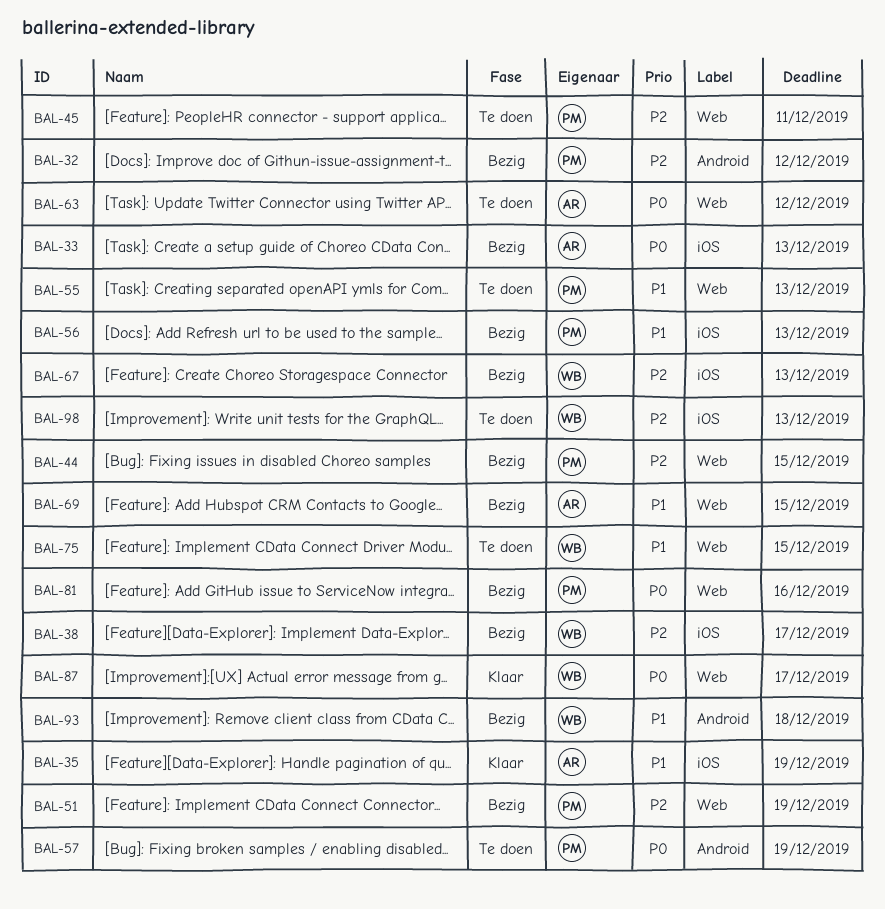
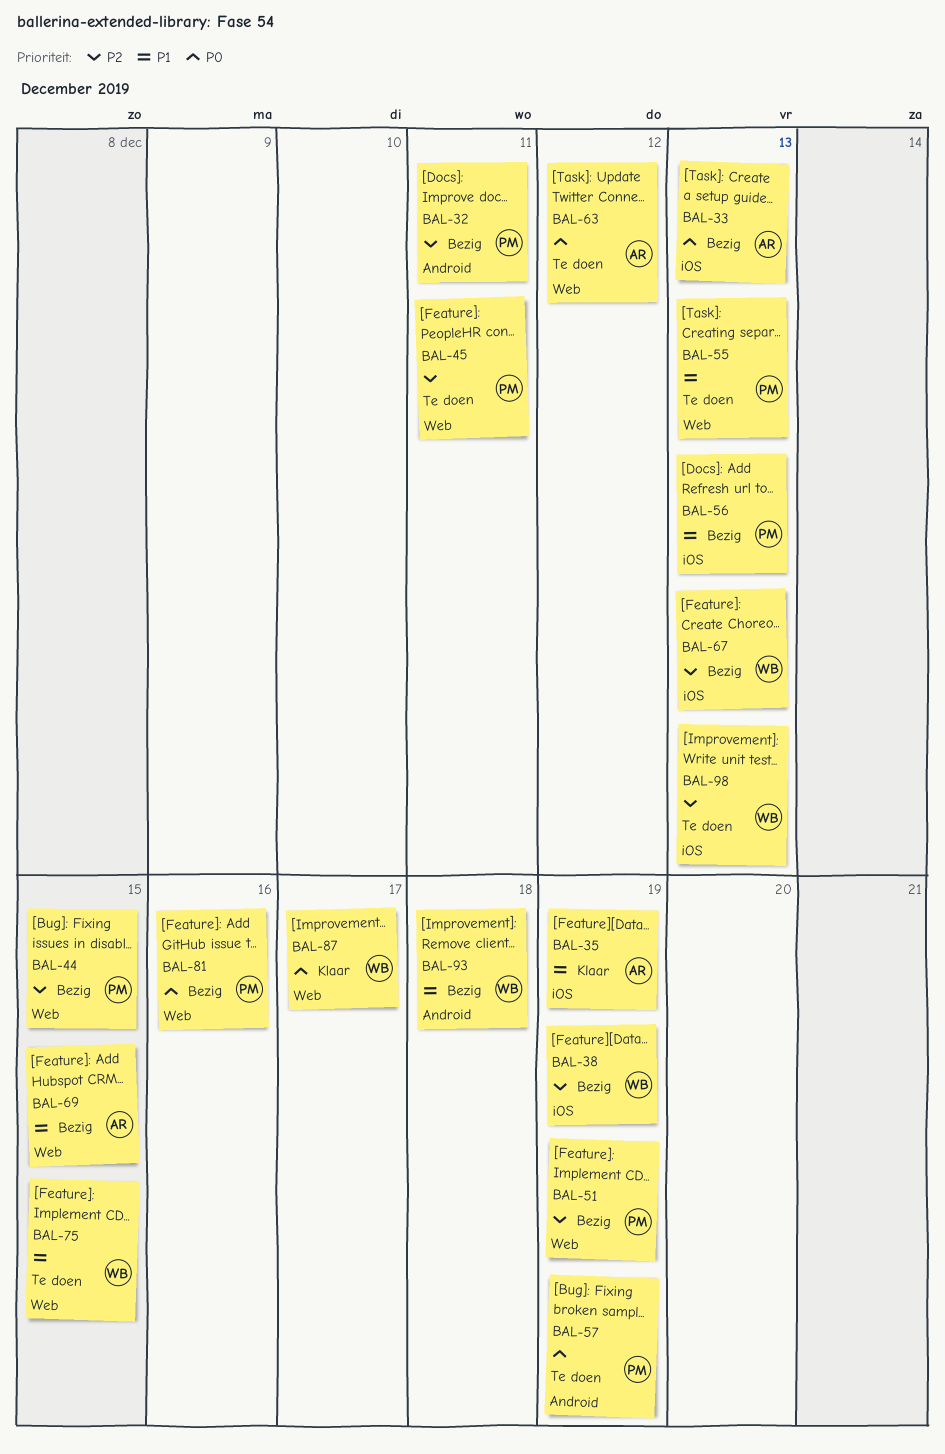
BAL-32, due: Dec 12 -> Dec 11
BAL-38, due: Dec 17 -> Dec 19

